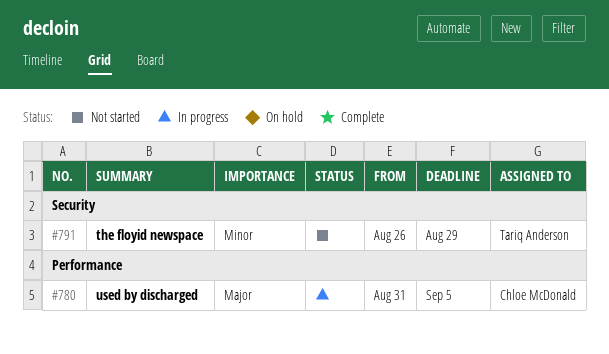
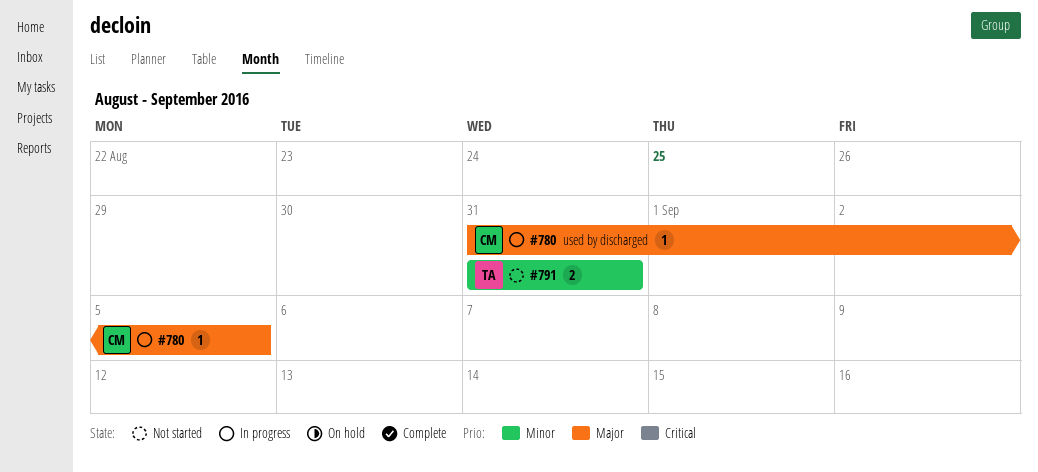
#791, start: Aug 26 -> Aug 31
#791, due: Aug 29 -> Aug 31

